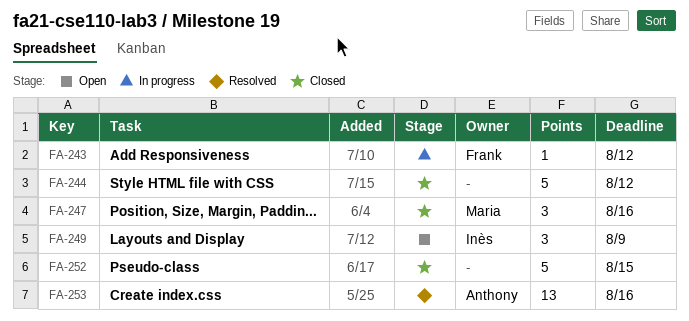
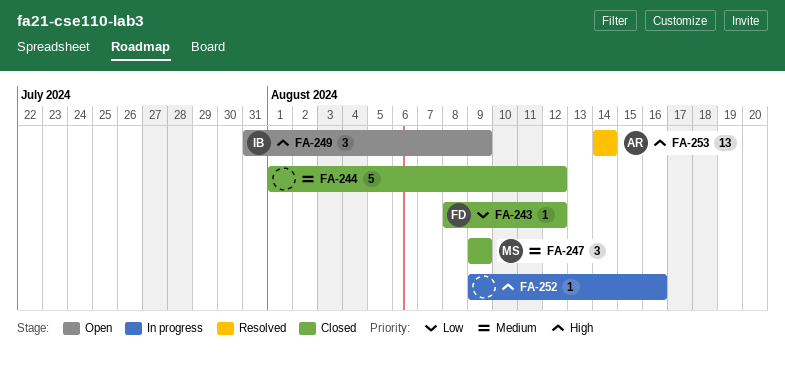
FA-243, status: In progress -> Closed
FA-247, due: Aug 16 -> Aug 9
FA-252, status: Closed -> In progress
FA-252, estimate: 5 -> 1
FA-252, due: Aug 15 -> Aug 16
FA-253, due: Aug 16 -> Aug 14

